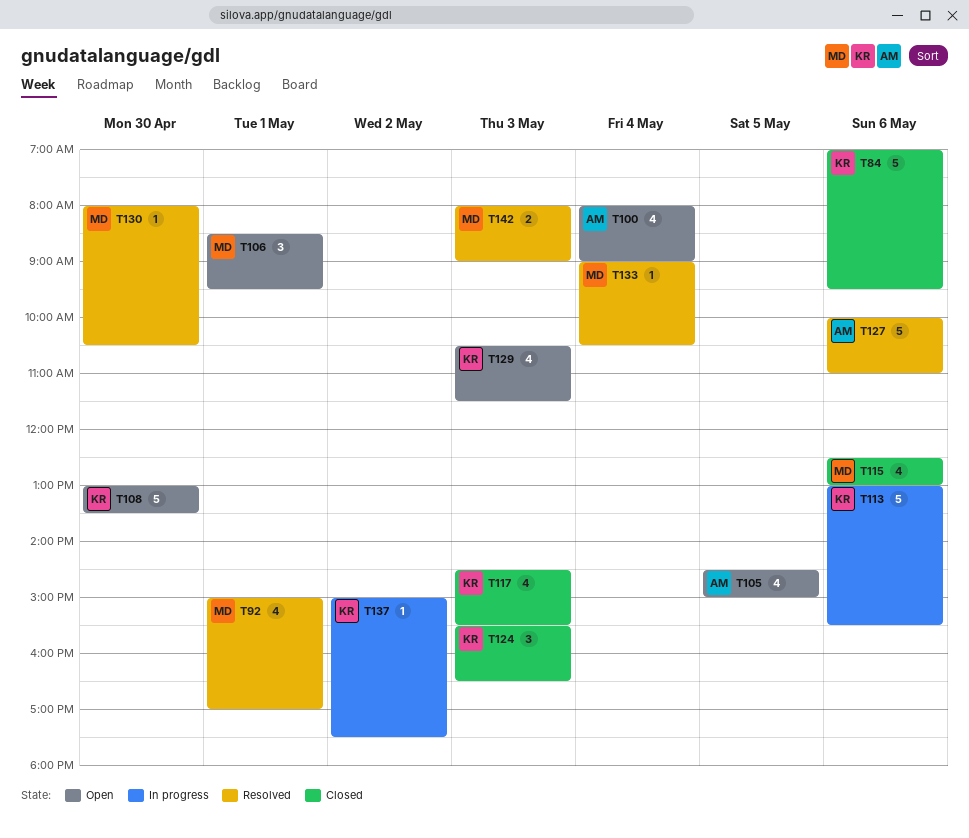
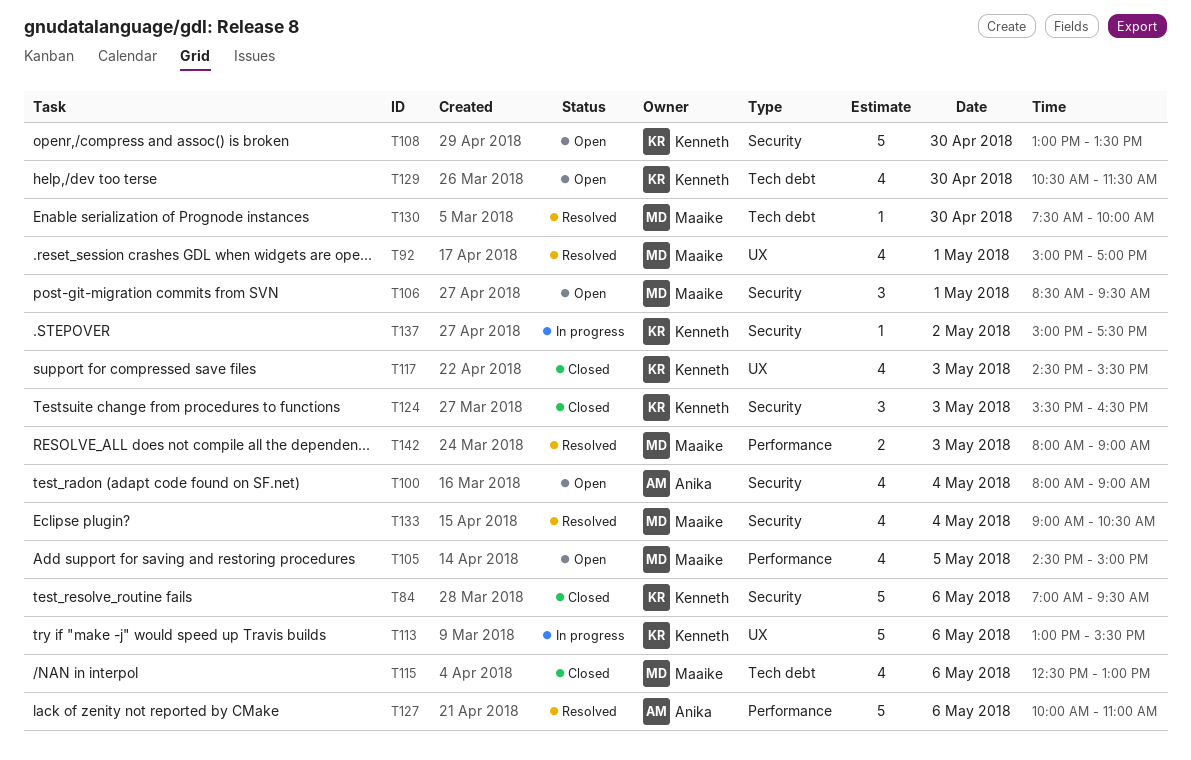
T105, owner: Anika -> Maaike
T129, day: May 3 -> Apr 30
T130, begins: 08:00 -> 07:30
T130, ends: 10:30 -> 10:00
T133, estimate: 1 -> 4

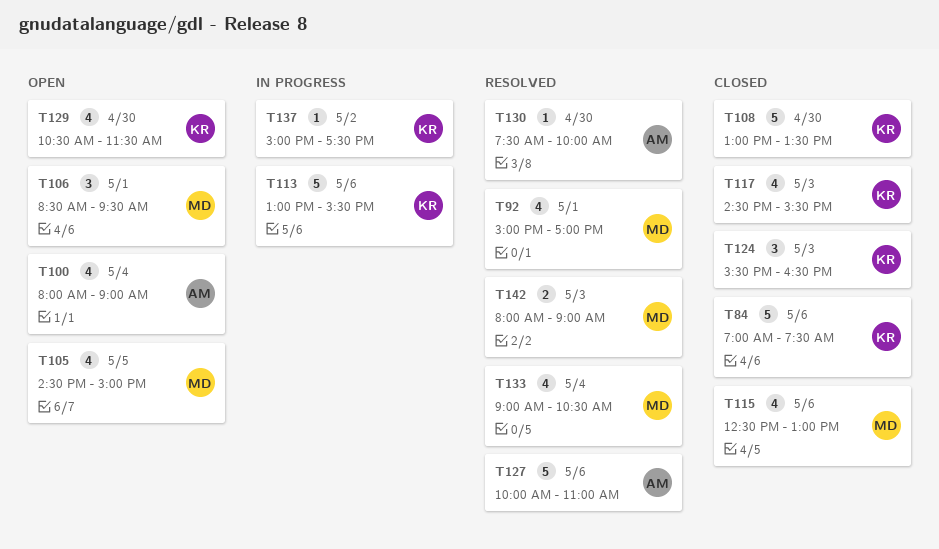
T84, ends: 09:30 -> 07:30
T108, status: Open -> Closed
T130, owner: Maaike -> Anika

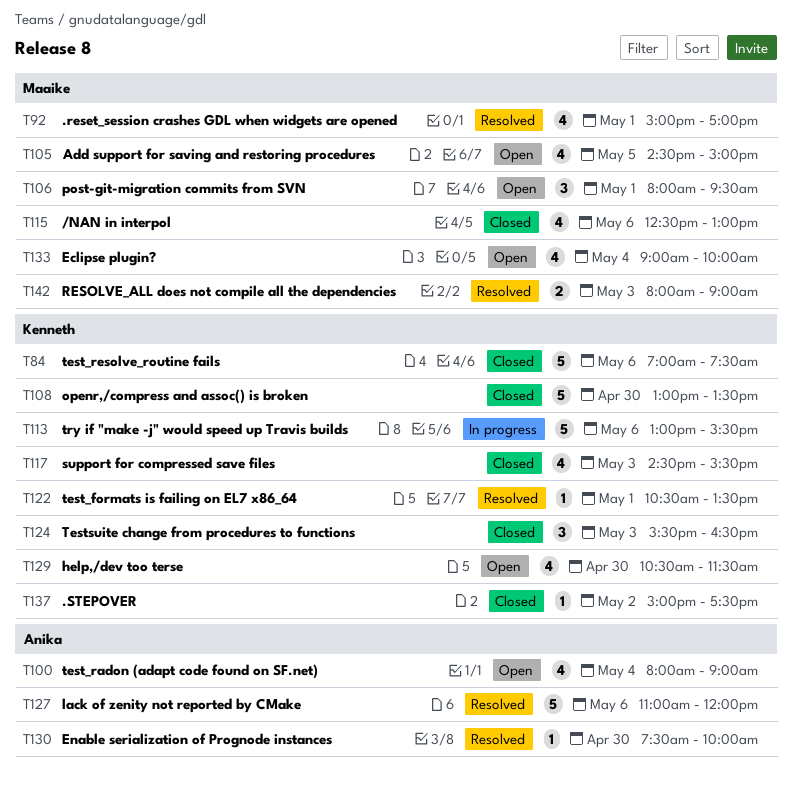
T106, begins: 08:30 -> 08:00
T122: none -> present
T127, begins: 10:00 -> 11:00
T127, ends: 11:00 -> 12:00
T133, status: Resolved -> Open
T133, ends: 10:30 -> 10:00
T137, status: In progress -> Closed

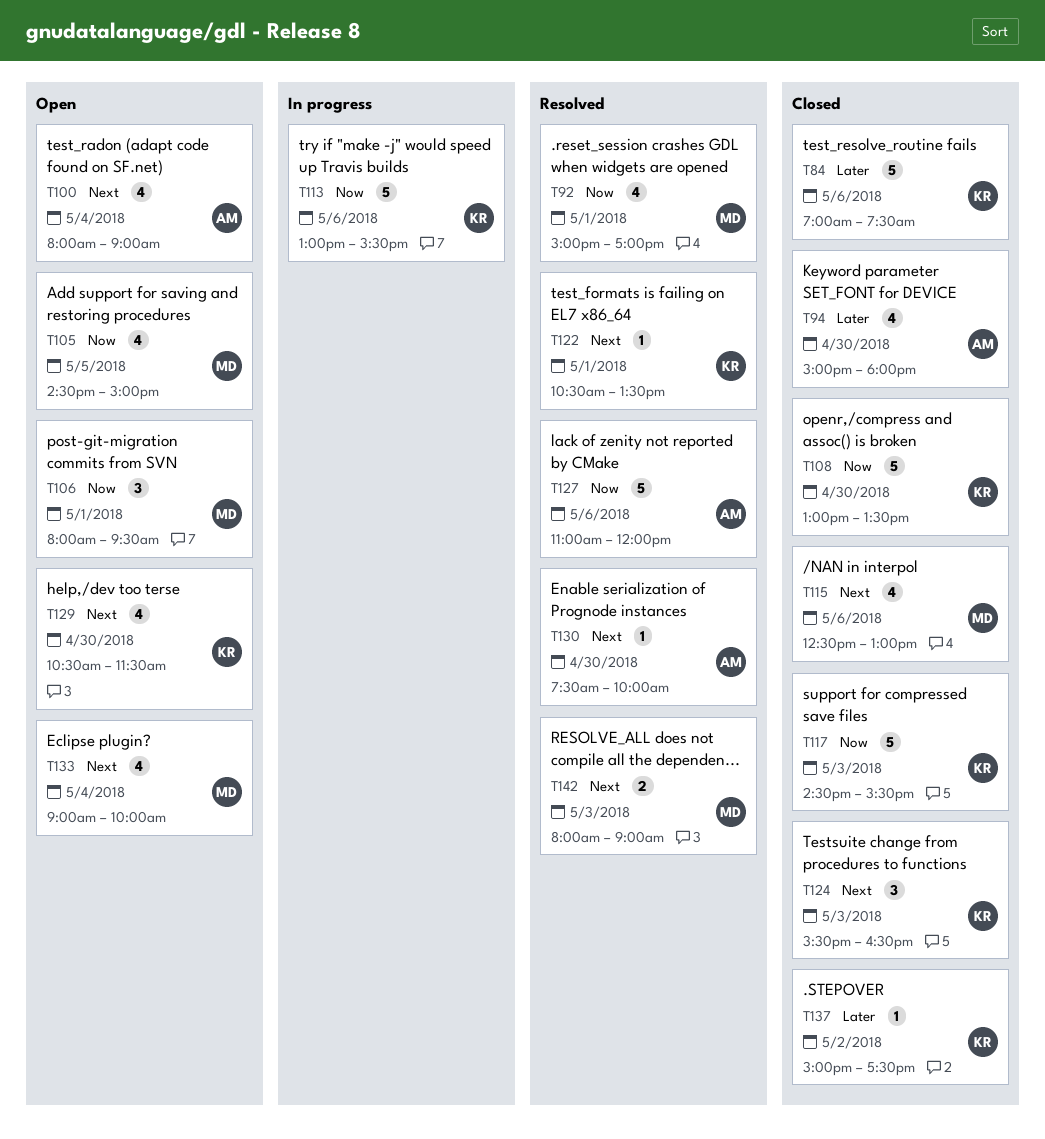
T94: none -> present
T117, estimate: 4 -> 5

